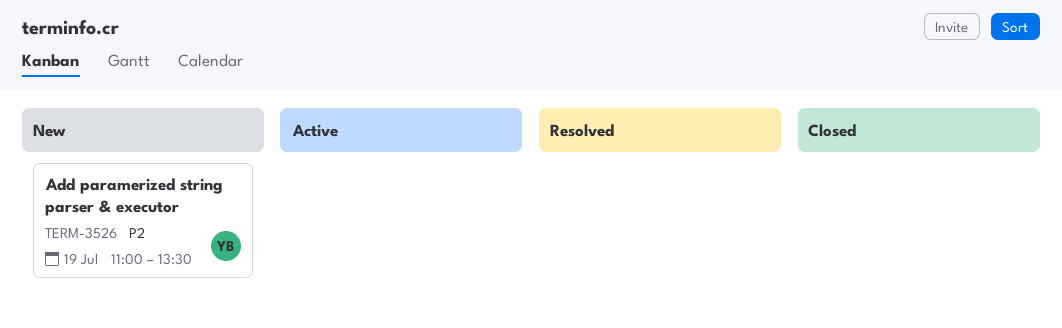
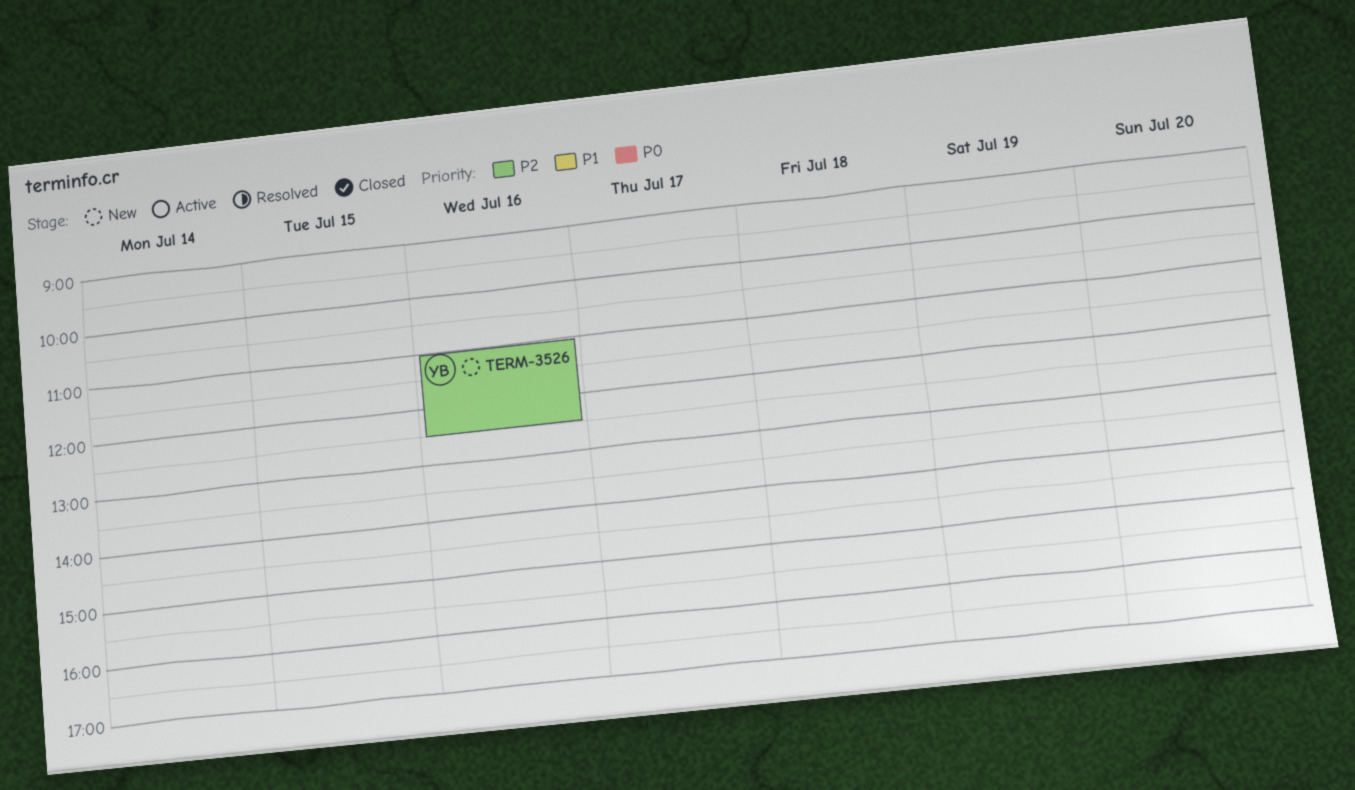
TERM-3526, day: Jul 19 -> Jul 16
TERM-3526, ends: 13:30 -> 12:30

